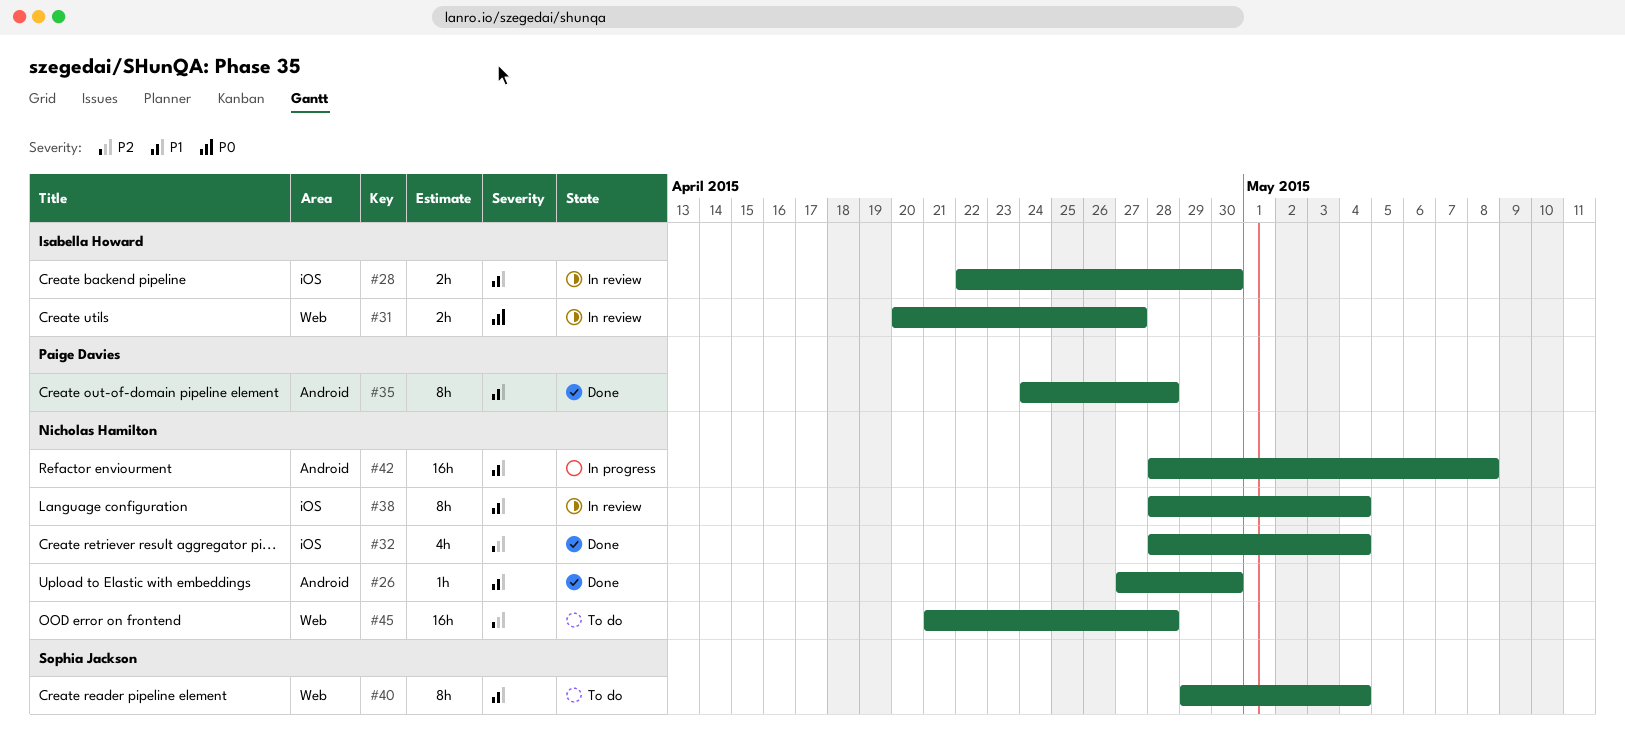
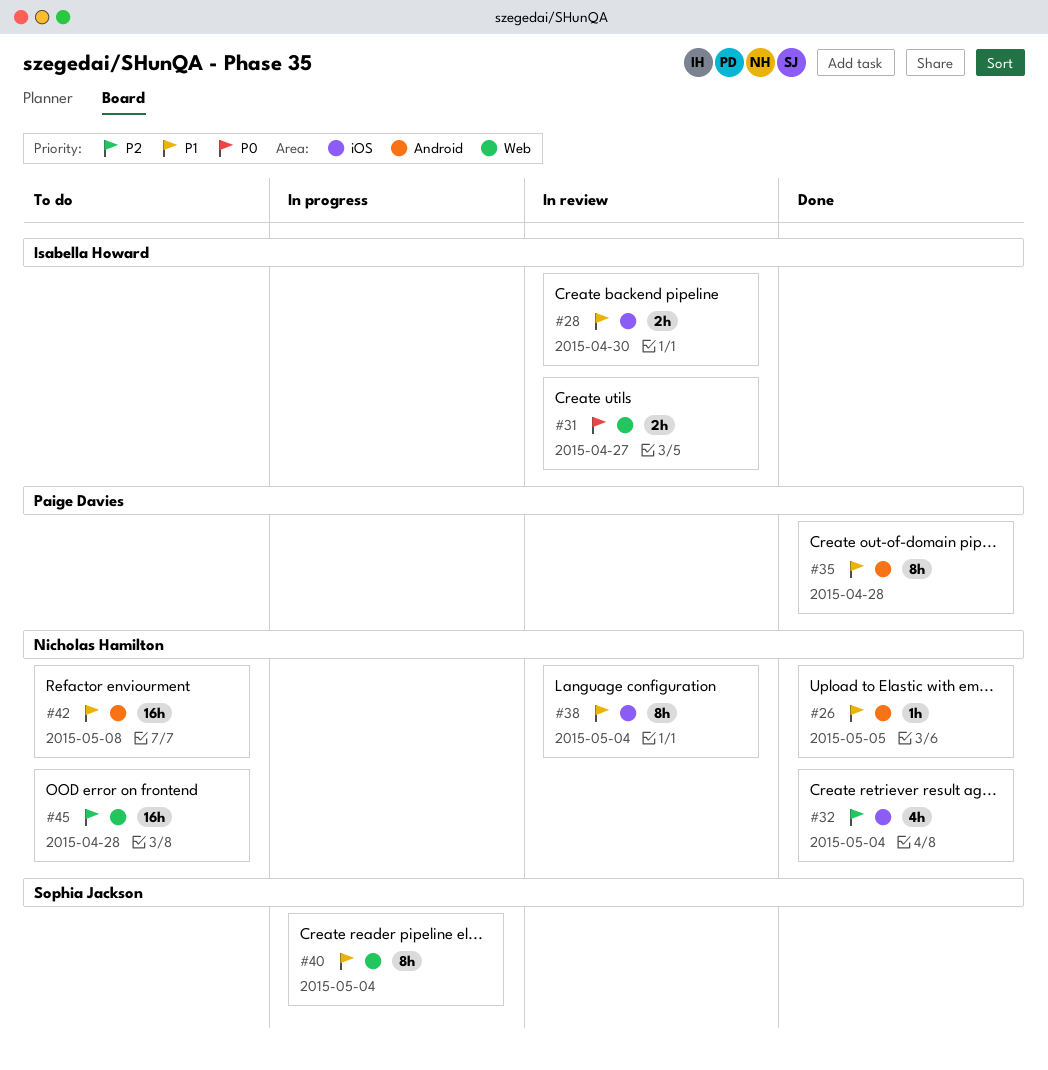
#26, due: Apr 30 -> May 5
#40, status: To do -> In progress
#42, status: In progress -> To do

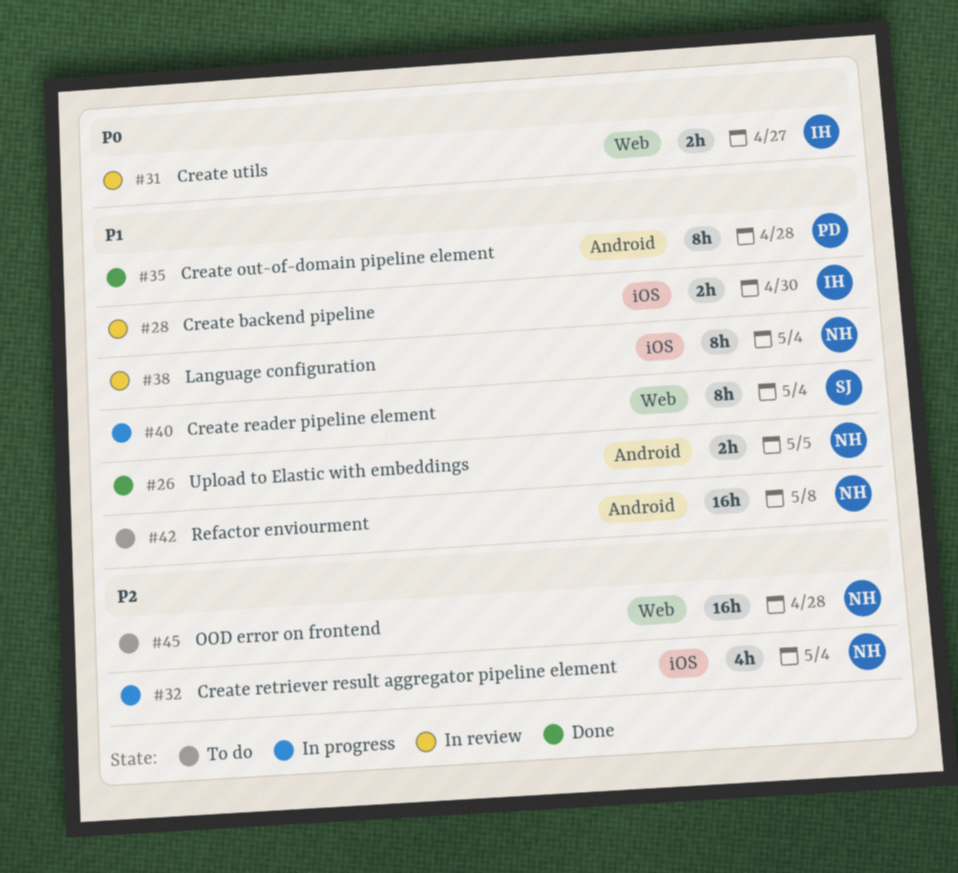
#26, estimate: 1h -> 2h
#32, status: Done -> In progress

